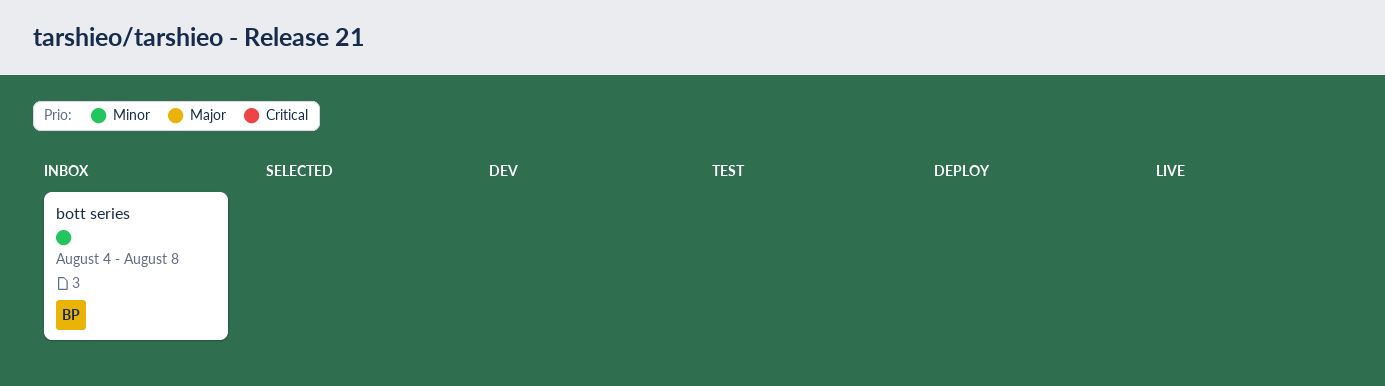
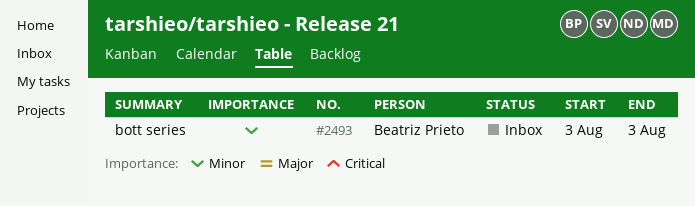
bott series, start: Aug 4 -> Aug 3
bott series, due: Aug 8 -> Aug 3

